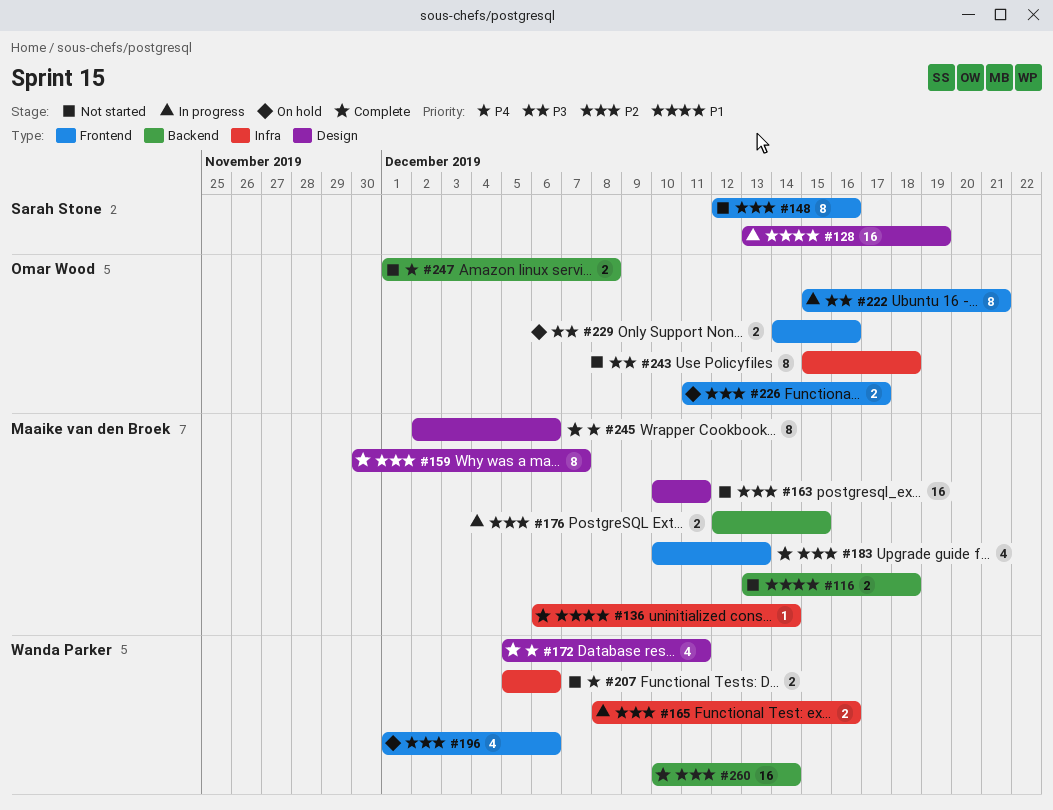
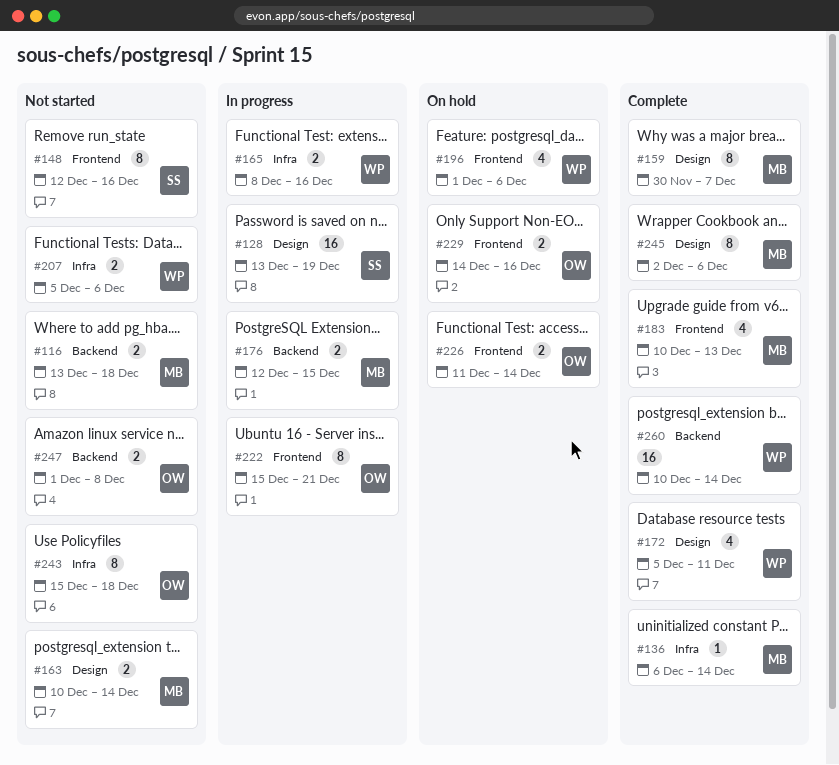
#163, estimate: 16 -> 2
#163, due: Dec 11 -> Dec 14
#226, due: Dec 17 -> Dec 14

